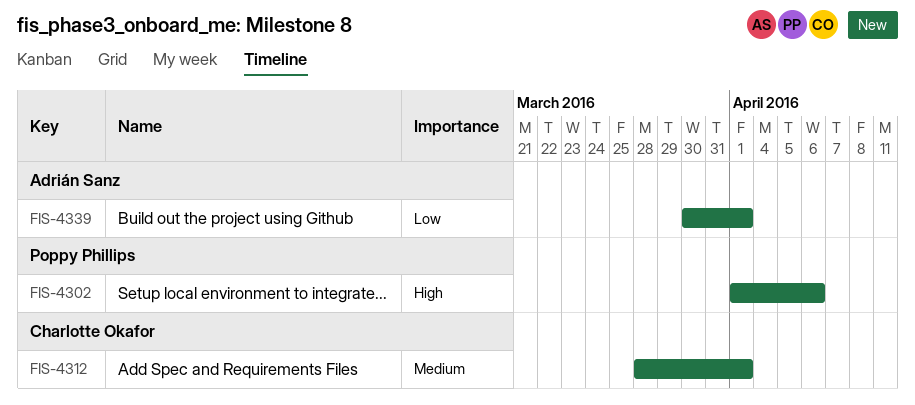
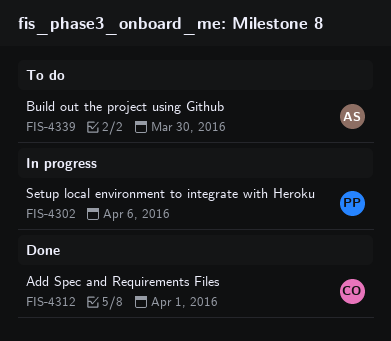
FIS-4339, due: Apr 1 -> Mar 30

